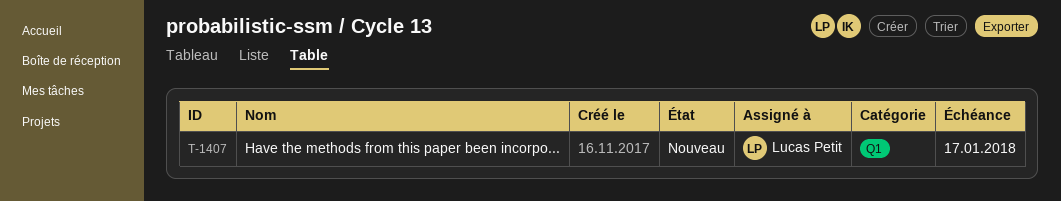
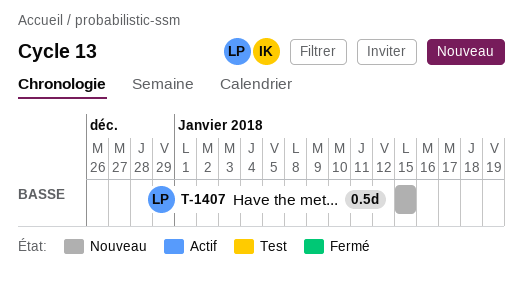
T-1407, due: Jan 17 -> Jan 15

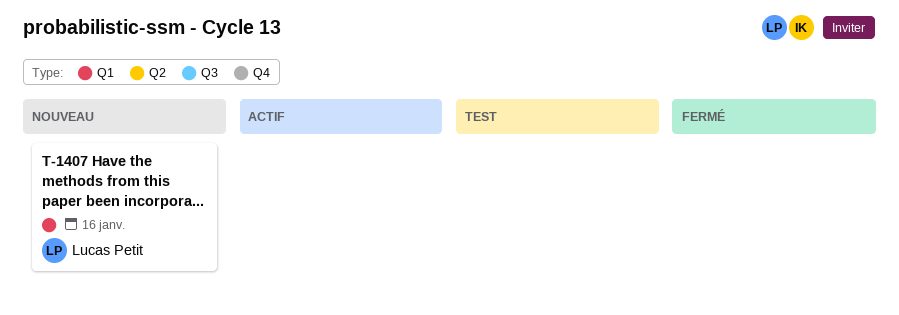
T-1407, due: Jan 15 -> Jan 16

